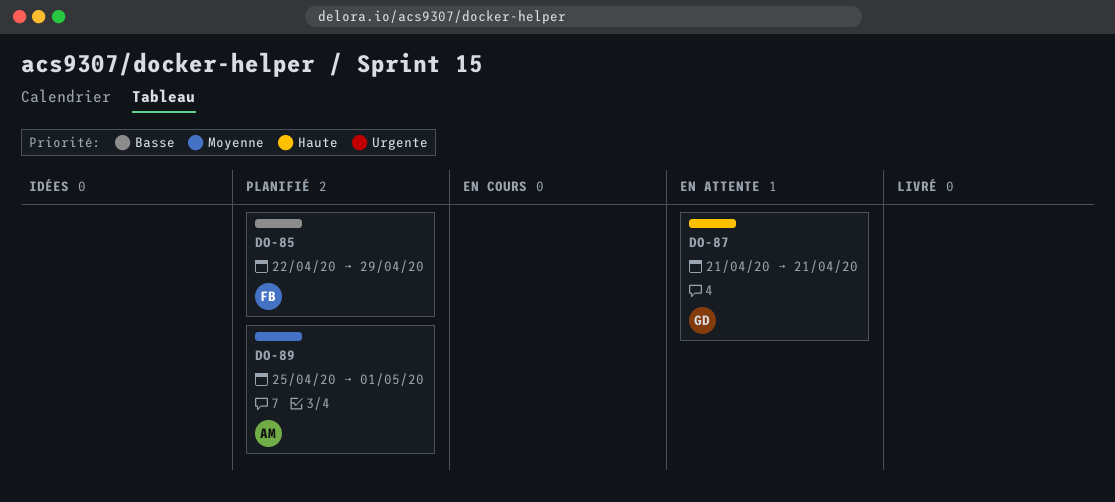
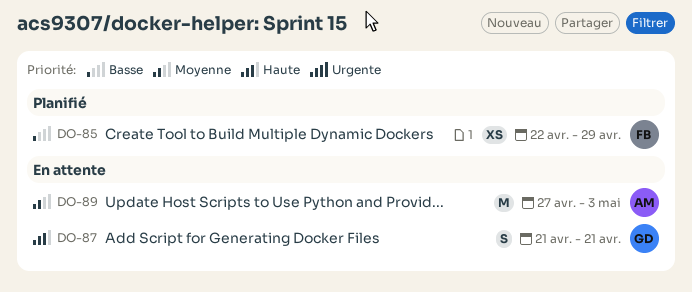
DO-89, status: Planifié -> En attente
DO-89, start: Apr 25 -> Apr 27
DO-89, due: May 1 -> May 3

